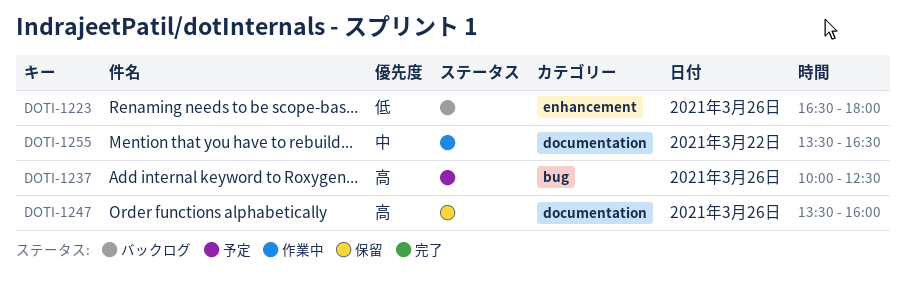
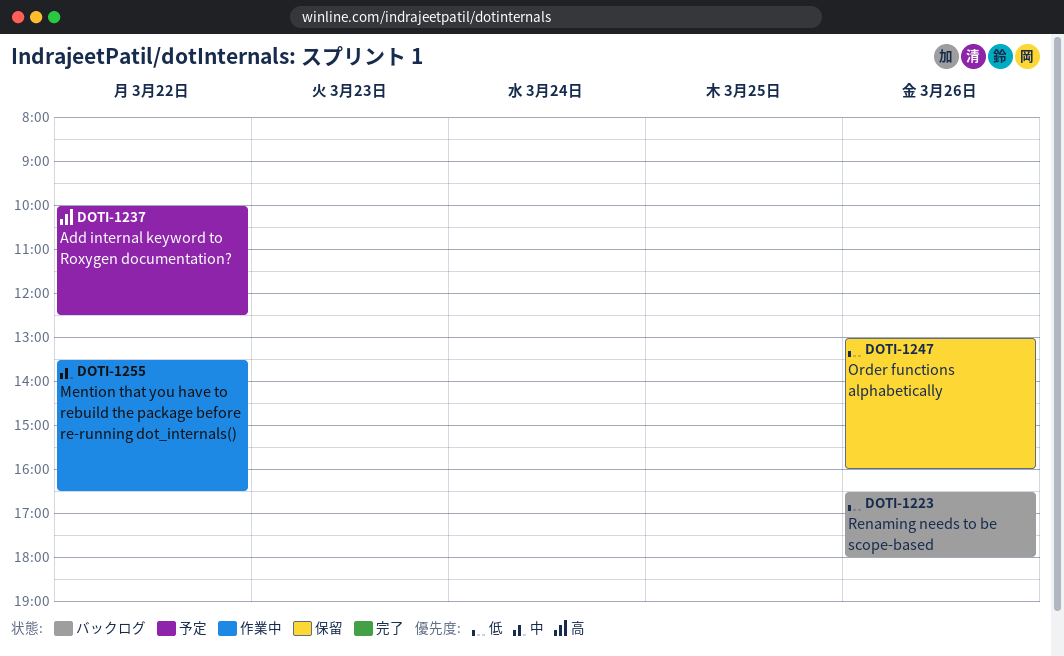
DOTI-1237, day: Mar 26 -> Mar 22
DOTI-1247, priority: 高 -> 低
DOTI-1247, begins: 13:30 -> 13:00

